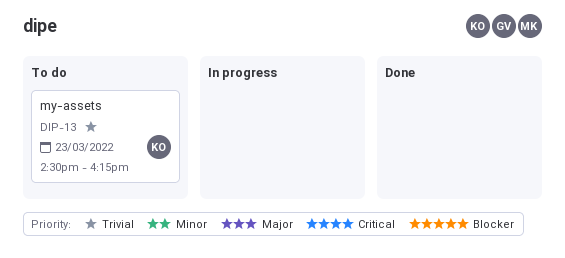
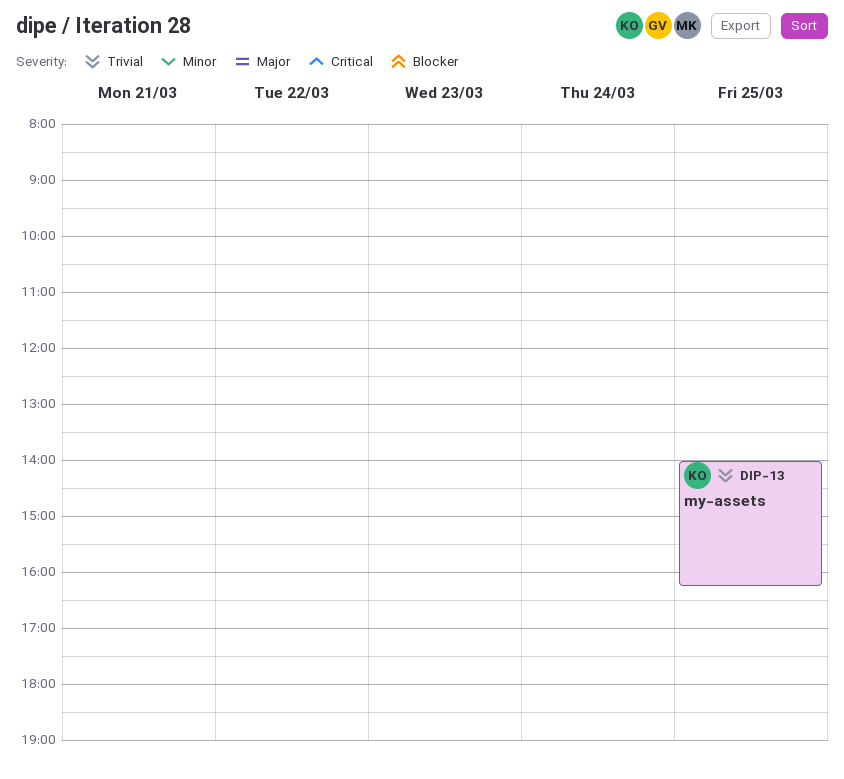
DIP-13, day: Mar 23 -> Mar 25
DIP-13, begins: 14:30 -> 14:00

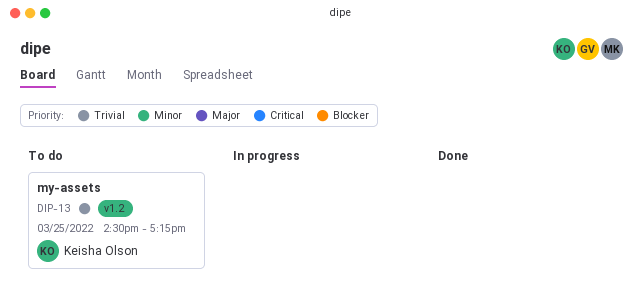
DIP-13, begins: 14:00 -> 14:30
DIP-13, ends: 16:15 -> 17:15

